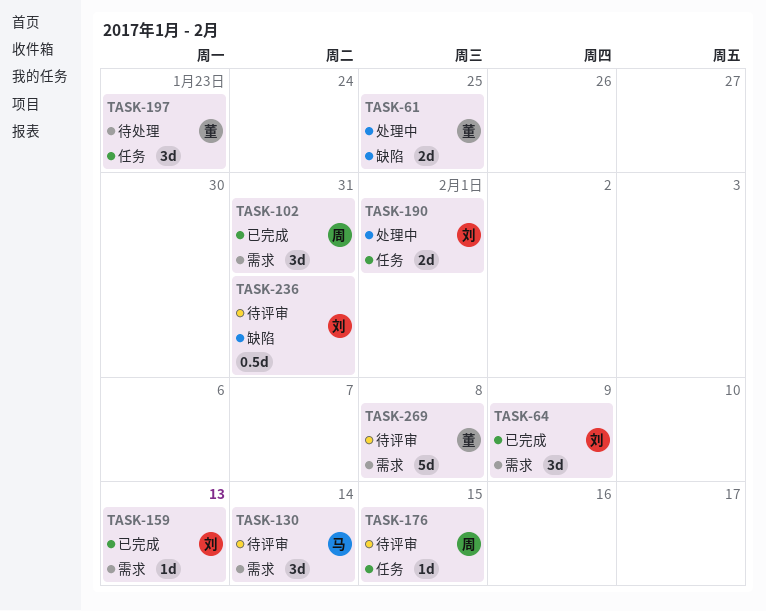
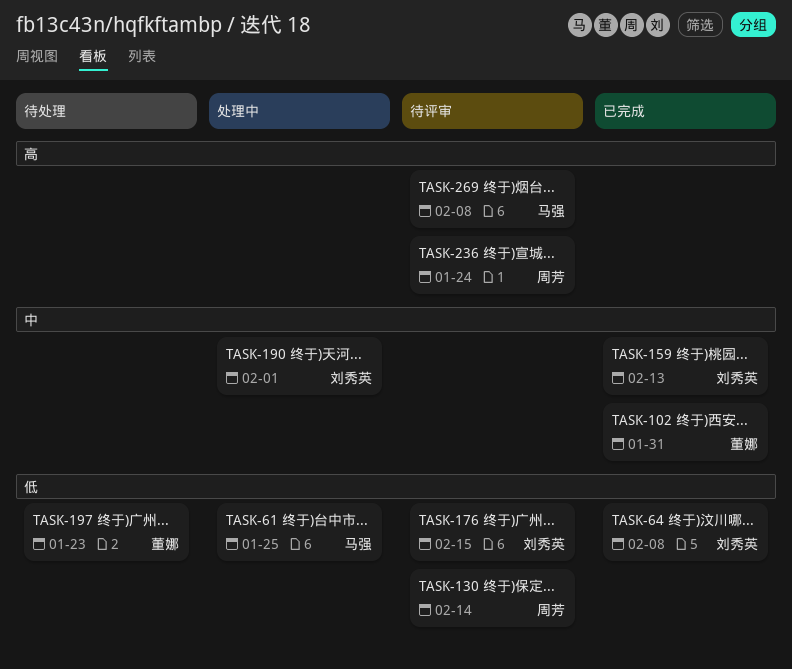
TASK-61, owner: 董娜 -> 马强
TASK-64, due: Feb 9 -> Feb 8
TASK-102, owner: 周芳 -> 董娜
TASK-130, owner: 马强 -> 周芳
TASK-176, owner: 周芳 -> 刘秀英
TASK-236, owner: 刘秀英 -> 周芳
TASK-236, due: Jan 31 -> Jan 24
TASK-269, owner: 董娜 -> 马强

